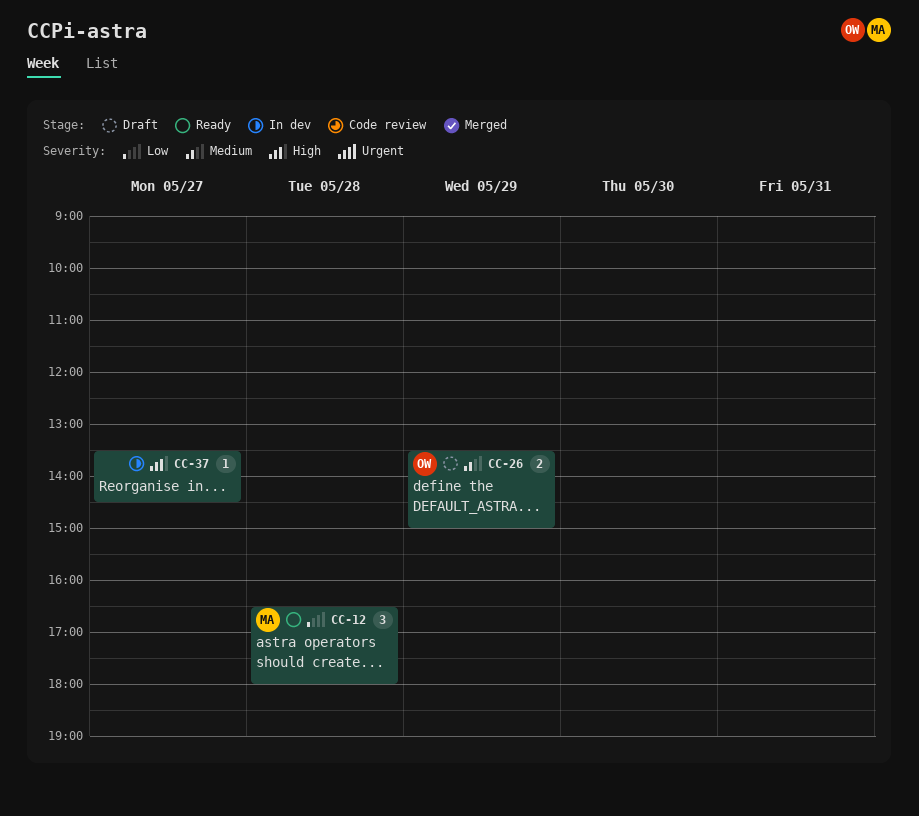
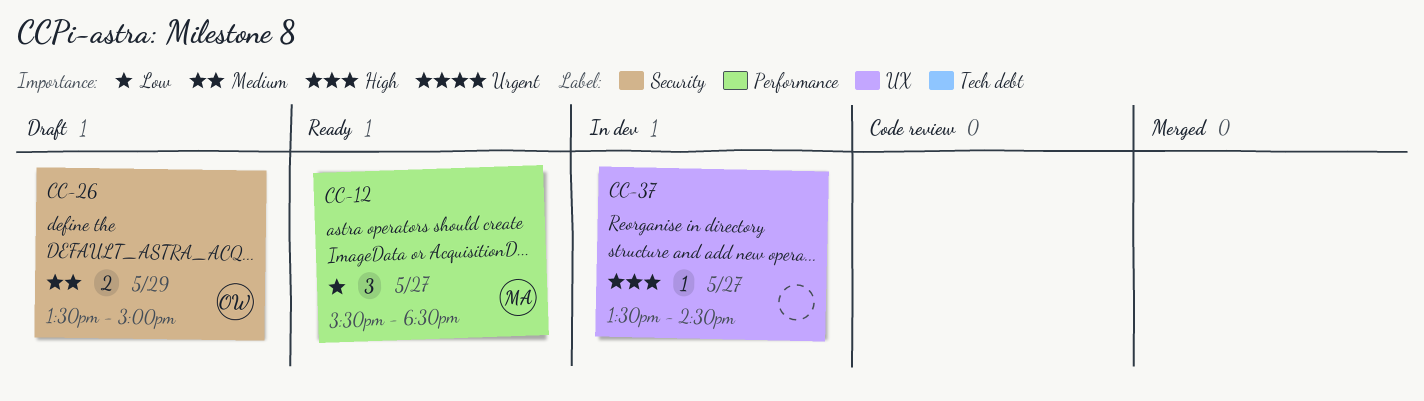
CC-12, day: May 28 -> May 27
CC-12, begins: 16:30 -> 15:30
CC-12, ends: 18:00 -> 18:30

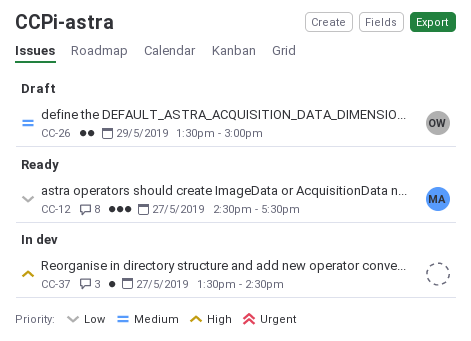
CC-12, begins: 15:30 -> 14:30
CC-12, ends: 18:30 -> 17:30

